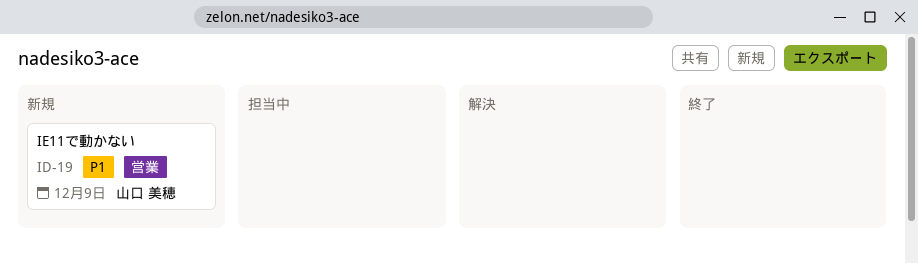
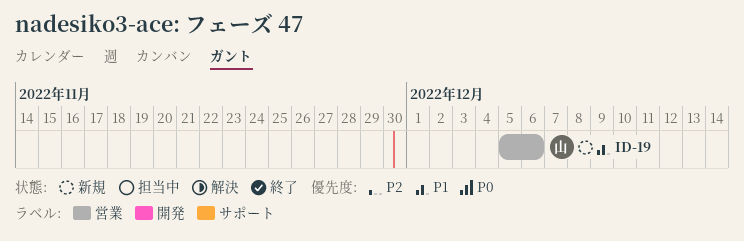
ID-19, due: Dec 9 -> Dec 6

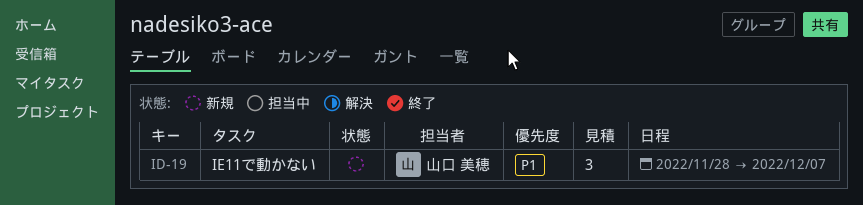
ID-19, start: Dec 5 -> Nov 28
ID-19, due: Dec 6 -> Dec 7

